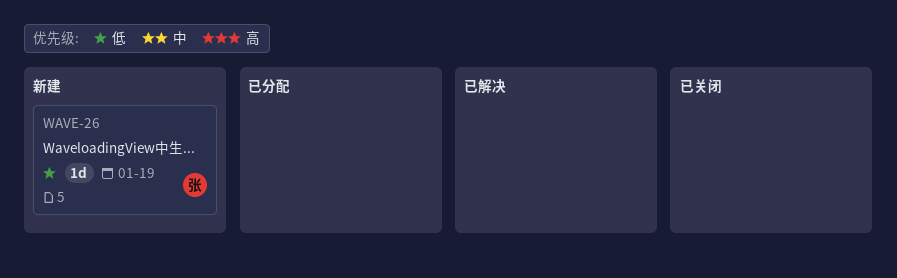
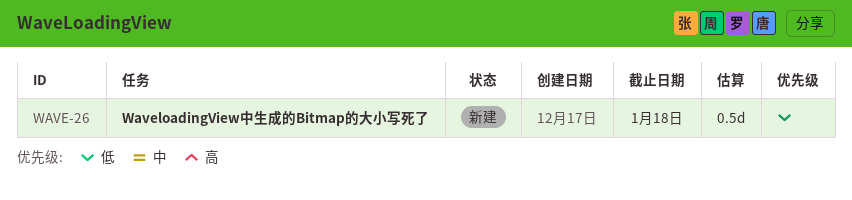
WAVE-26, estimate: 1d -> 0.5d
WAVE-26, due: Jan 19 -> Jan 18

